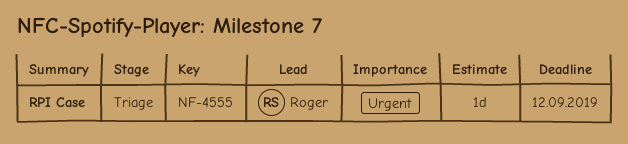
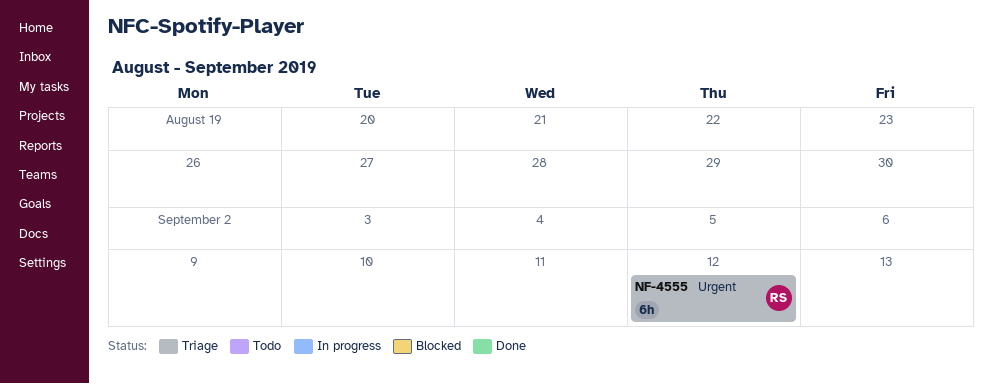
NF-4555, estimate: 1d -> 6h

